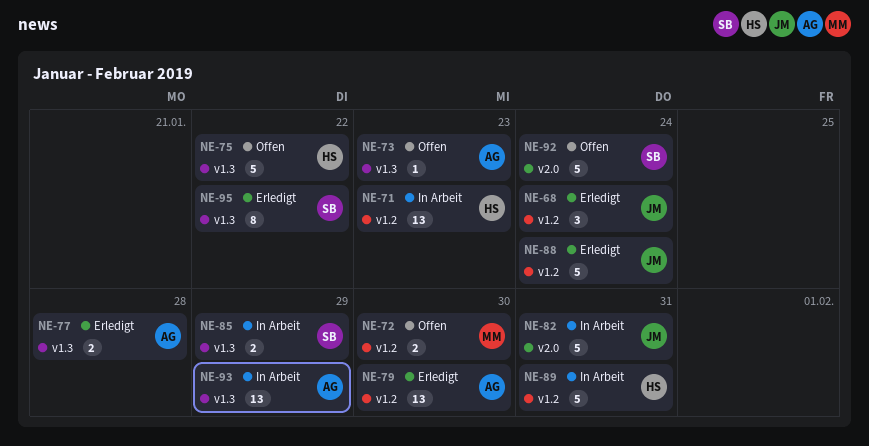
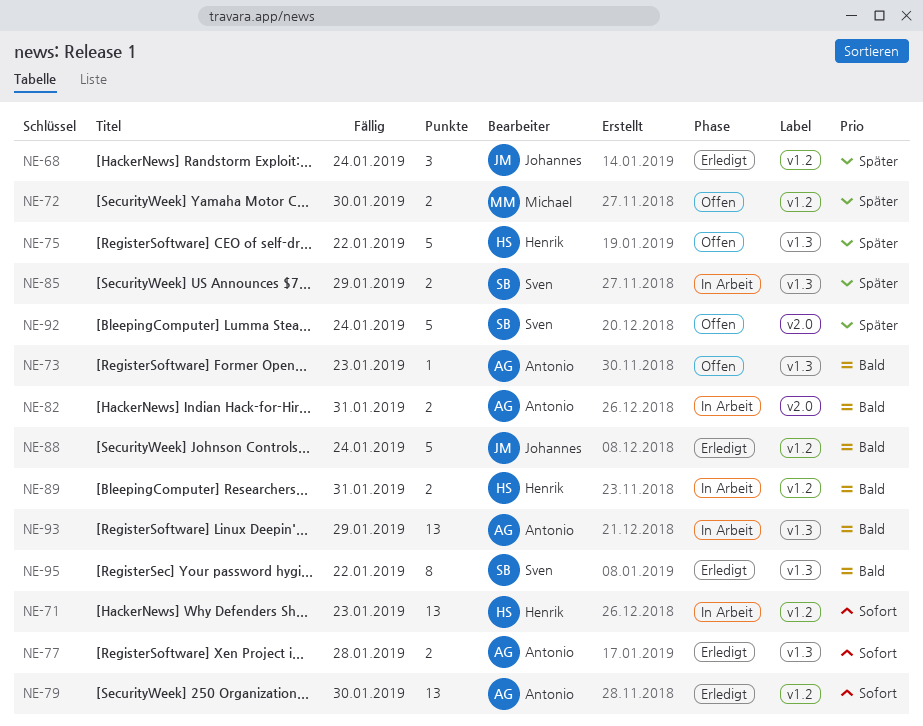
NE-82, owner: Johannes -> Antonio
NE-82, estimate: 5 -> 2
NE-89, estimate: 5 -> 2

